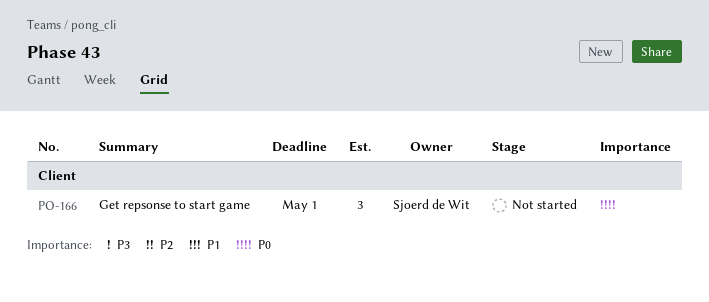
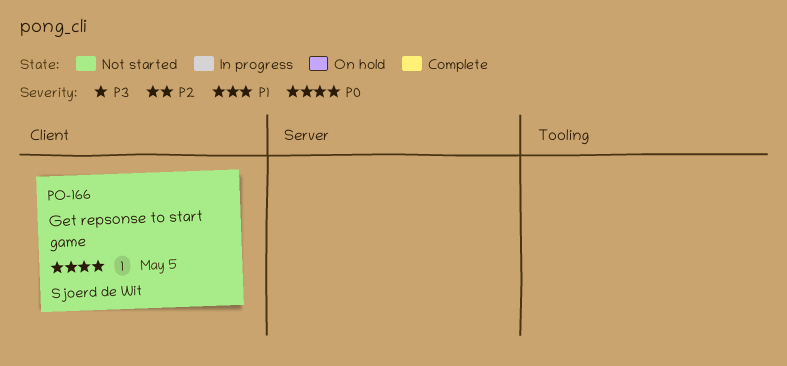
PO-166, estimate: 3 -> 1
PO-166, due: May 1 -> May 5

